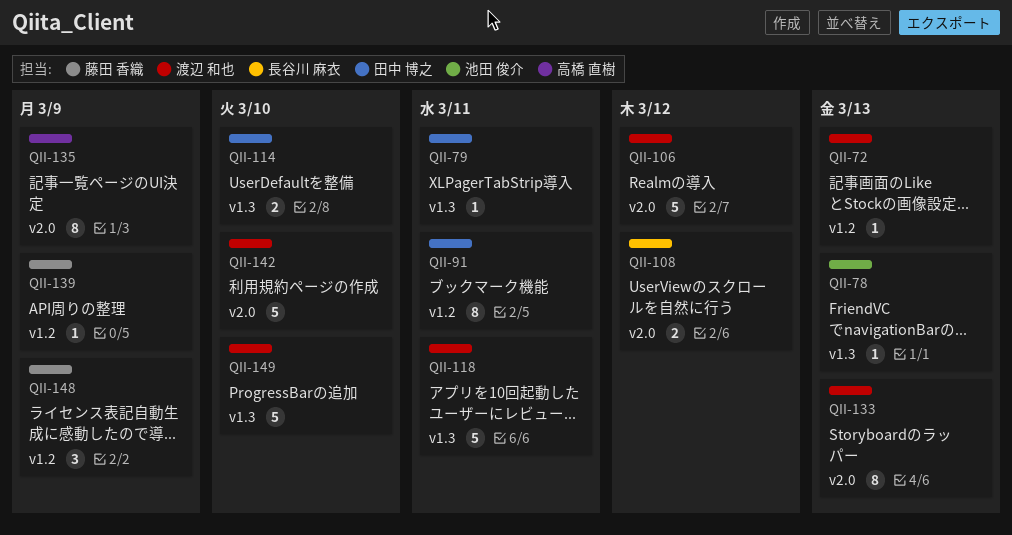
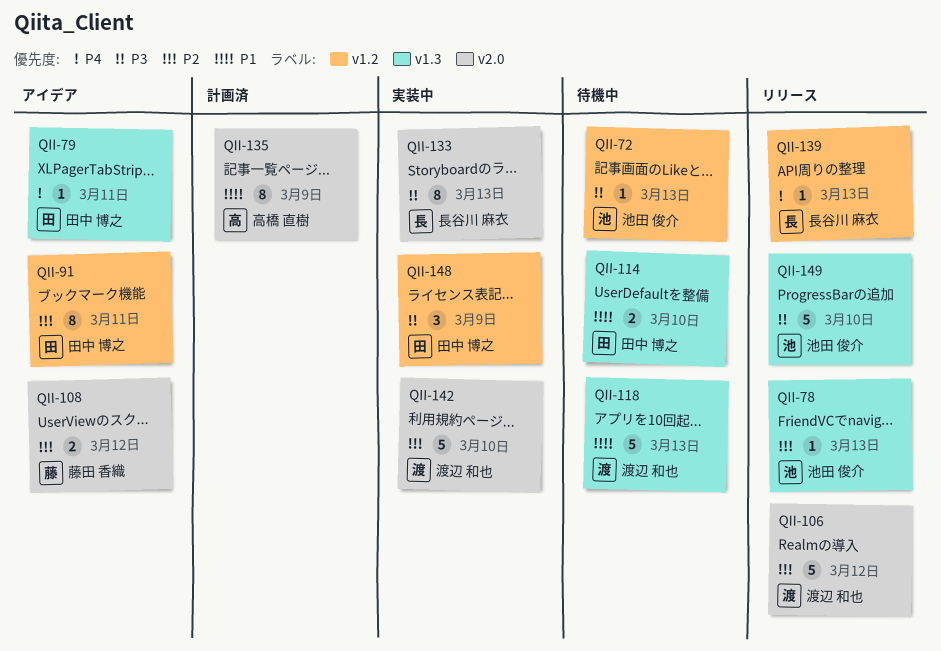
QII-72, owner: 渡辺 和也 -> 池田 俊介
QII-108, owner: 長谷川 麻衣 -> 藤田 香織
QII-118, due: Mar 11 -> Mar 13
QII-133, owner: 渡辺 和也 -> 長谷川 麻衣
QII-139, owner: 藤田 香織 -> 長谷川 麻衣
QII-139, due: Mar 9 -> Mar 13
QII-148, owner: 藤田 香織 -> 田中 博之
QII-149, owner: 渡辺 和也 -> 池田 俊介

